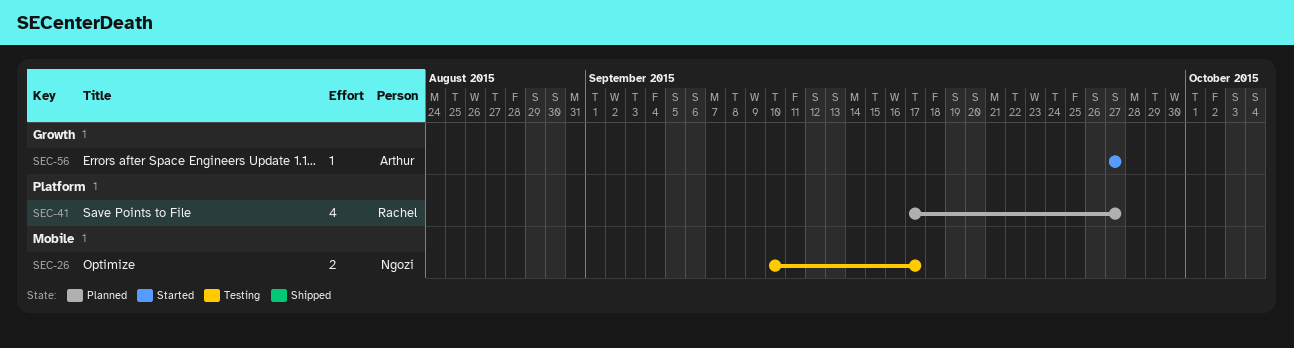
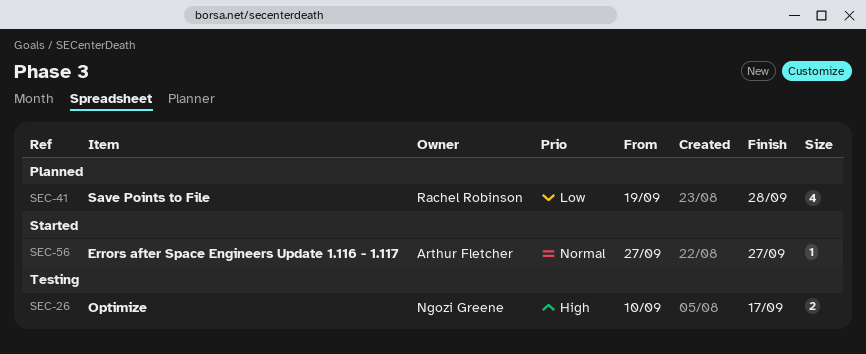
SEC-41, start: Sep 17 -> Sep 19
SEC-41, due: Sep 27 -> Sep 28

